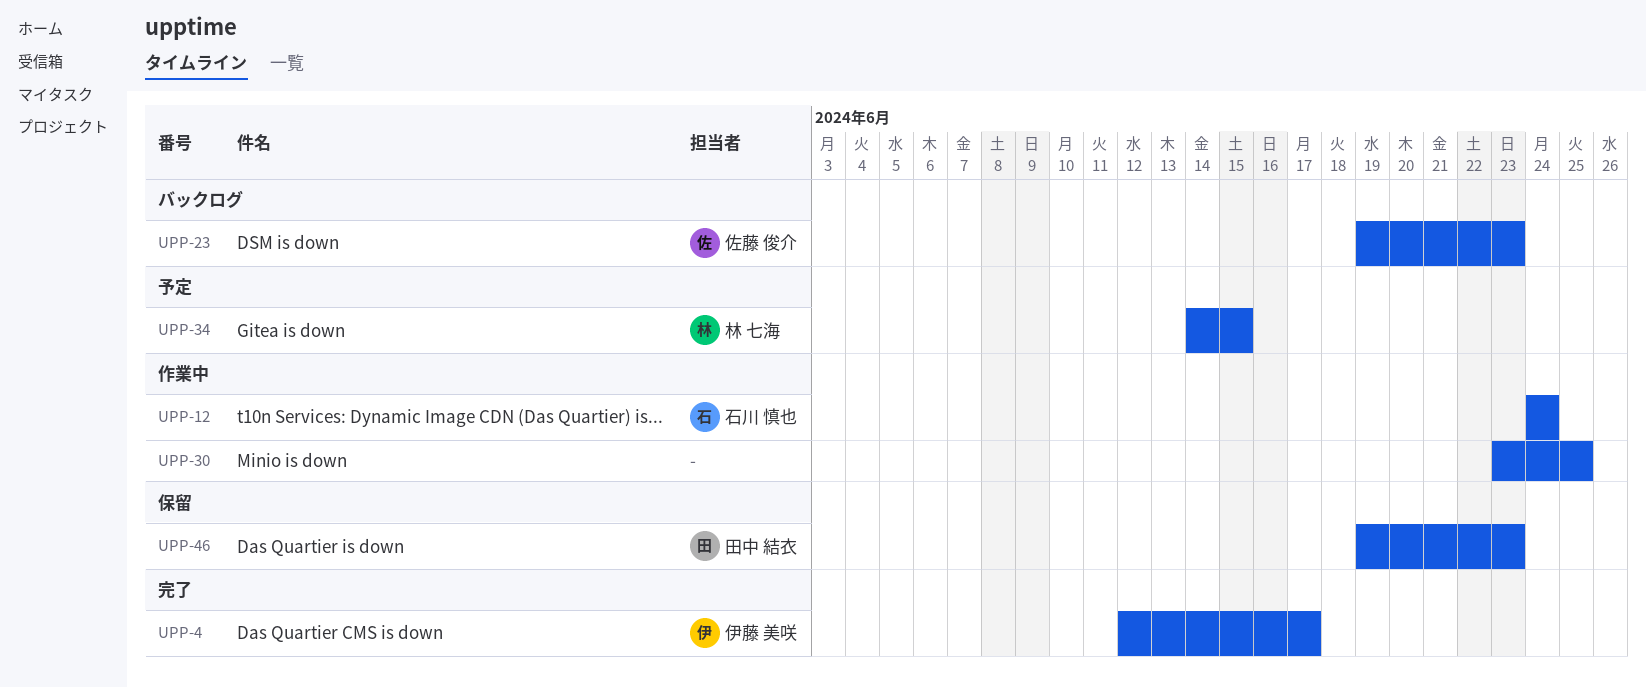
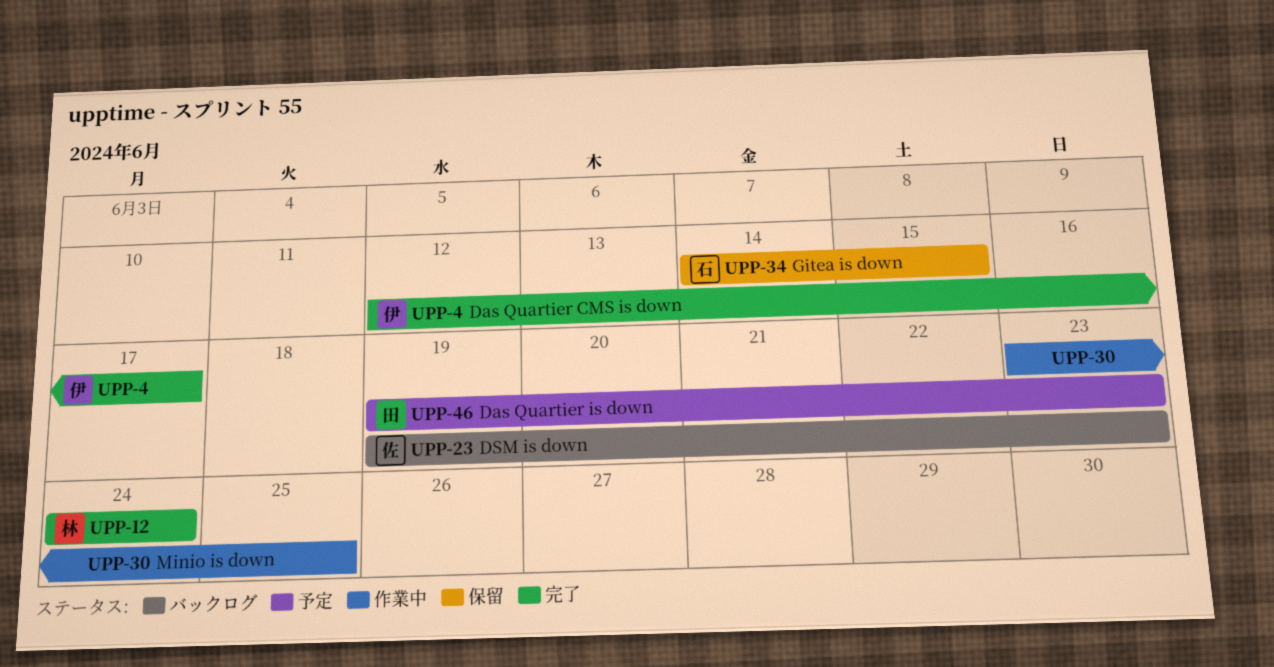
UPP-12, status: 作業中 -> 完了
UPP-12, owner: 石川 慎也 -> 林 七海
UPP-34, status: 予定 -> 保留
UPP-34, owner: 林 七海 -> 石川 慎也
UPP-46, status: 保留 -> 予定

